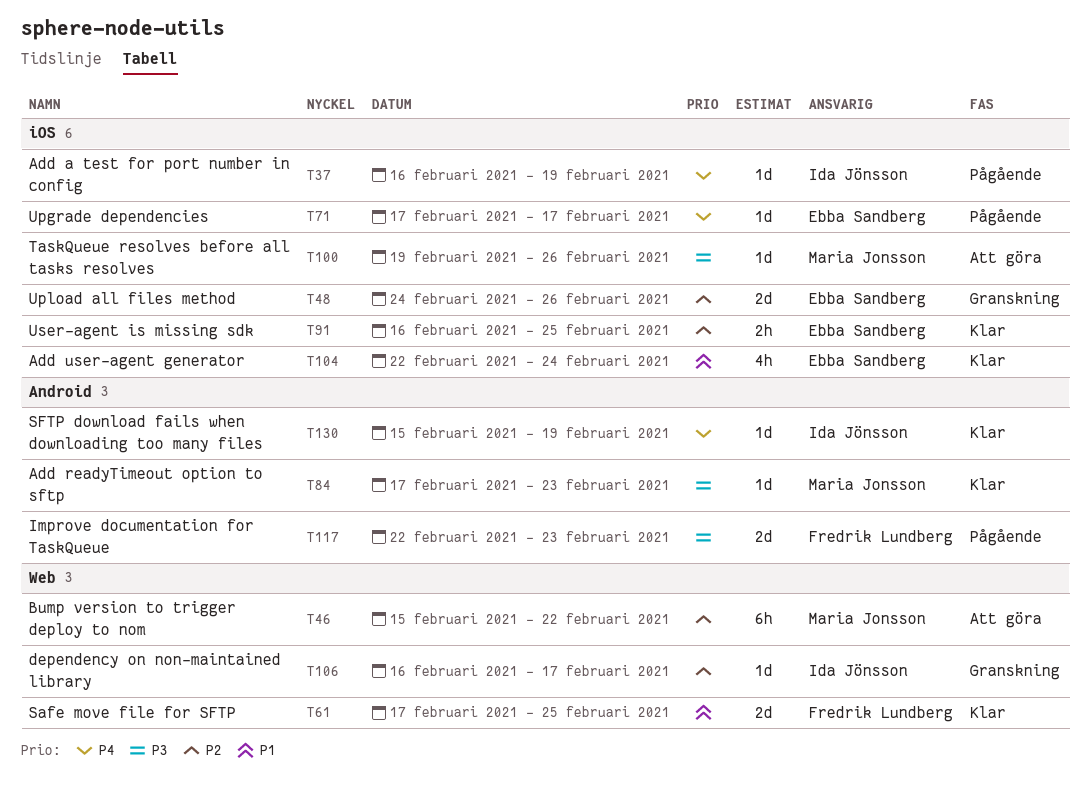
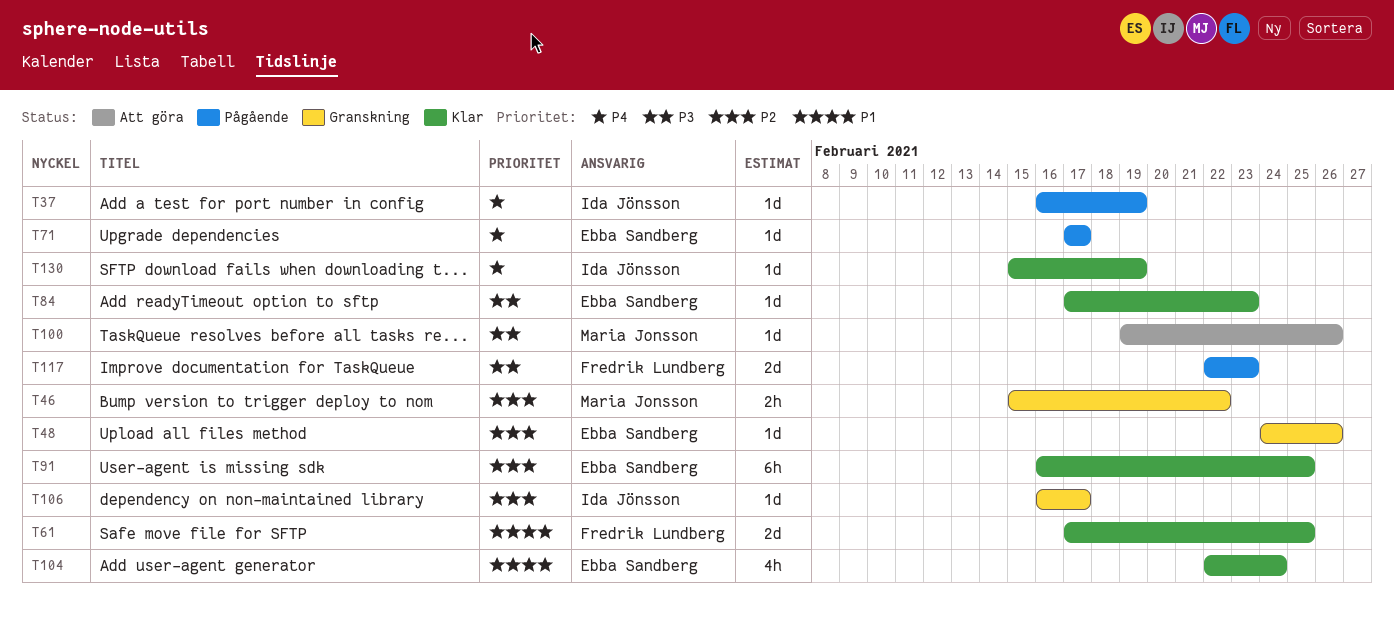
T46, status: Att göra -> Granskning
T46, estimate: 6h -> 2h
T48, estimate: 2d -> 1d
T84, owner: Maria Jonsson -> Ebba Sandberg
T91, estimate: 2h -> 6h

